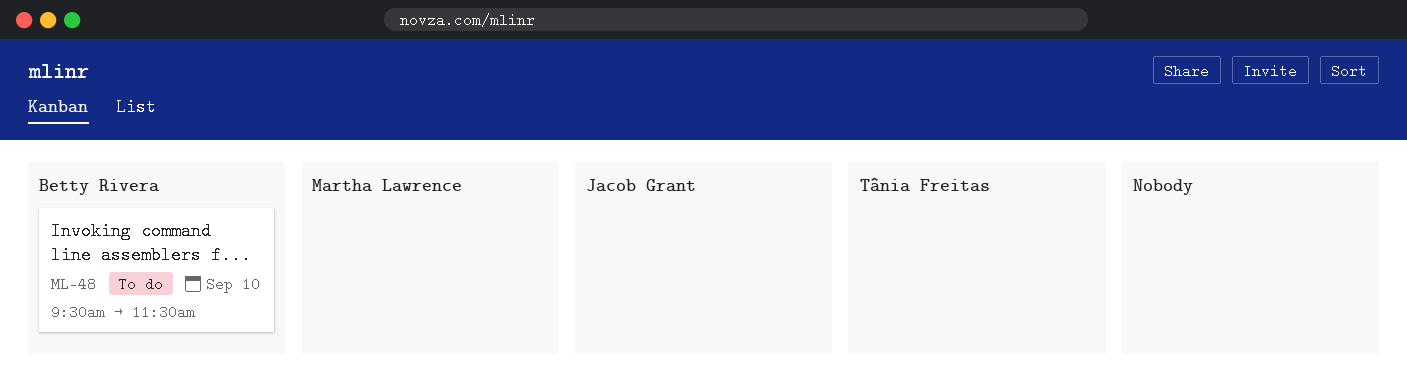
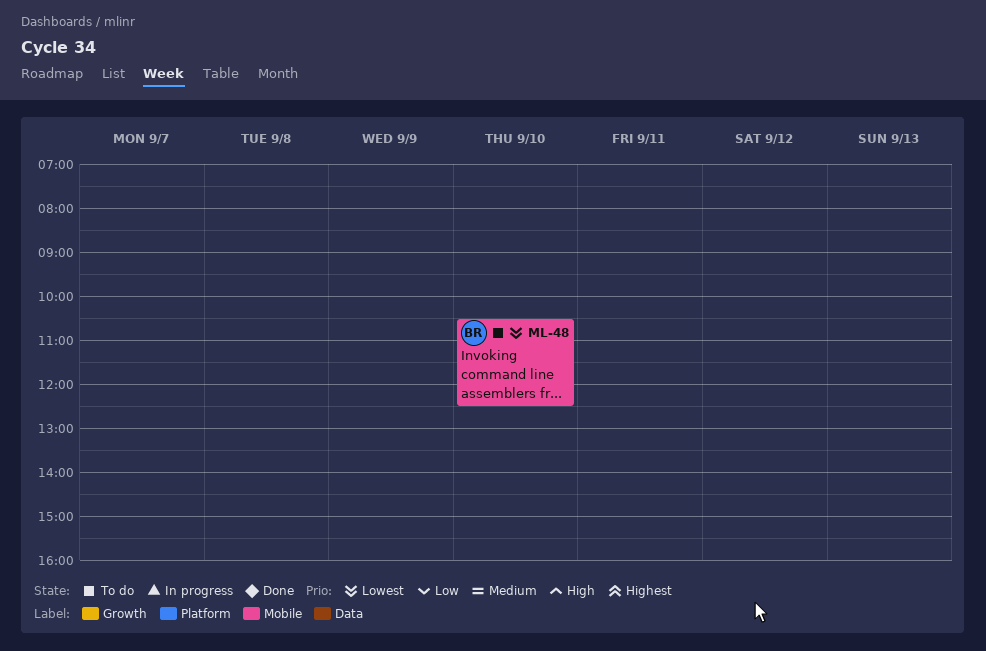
ML-48, begins: 09:30 -> 10:30
ML-48, ends: 11:30 -> 12:30

